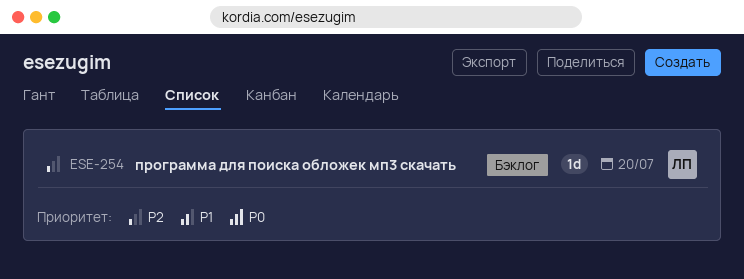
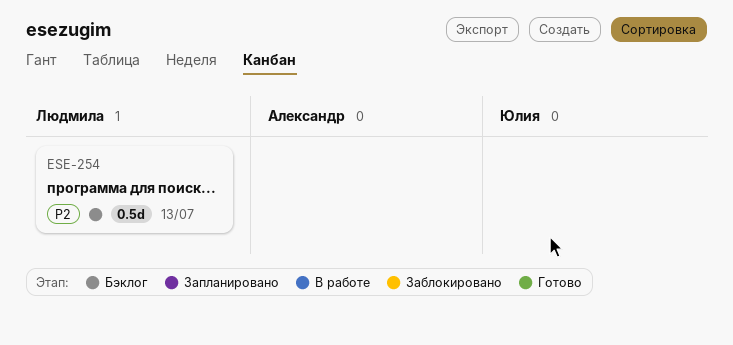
ESE-254, estimate: 1d -> 0.5d
ESE-254, due: Jul 20 -> Jul 13

